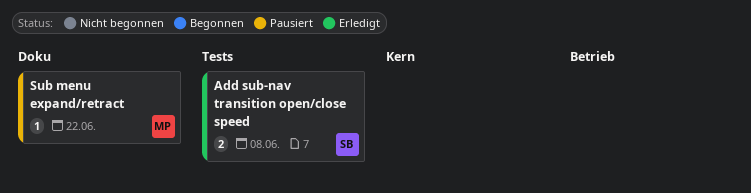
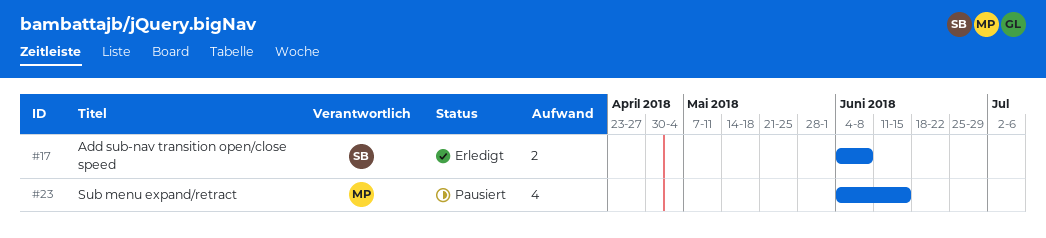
Sub menu expand/retract, estimate: 1 -> 4
Sub menu expand/retract, due: Jun 22 -> Jun 15

